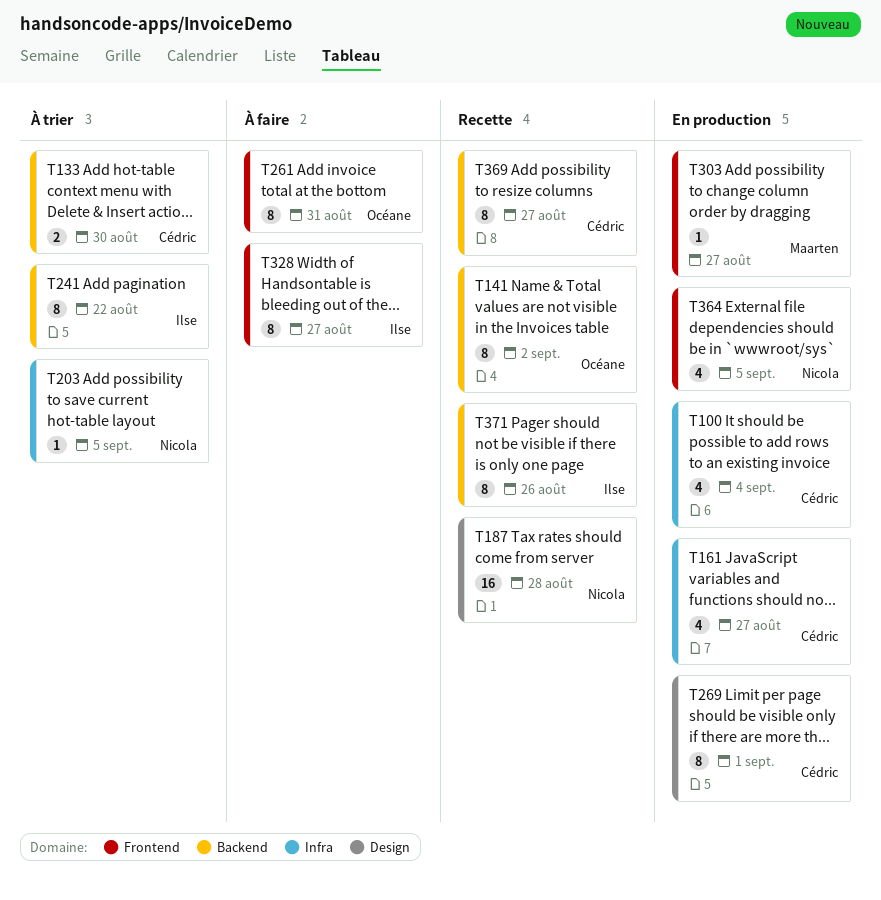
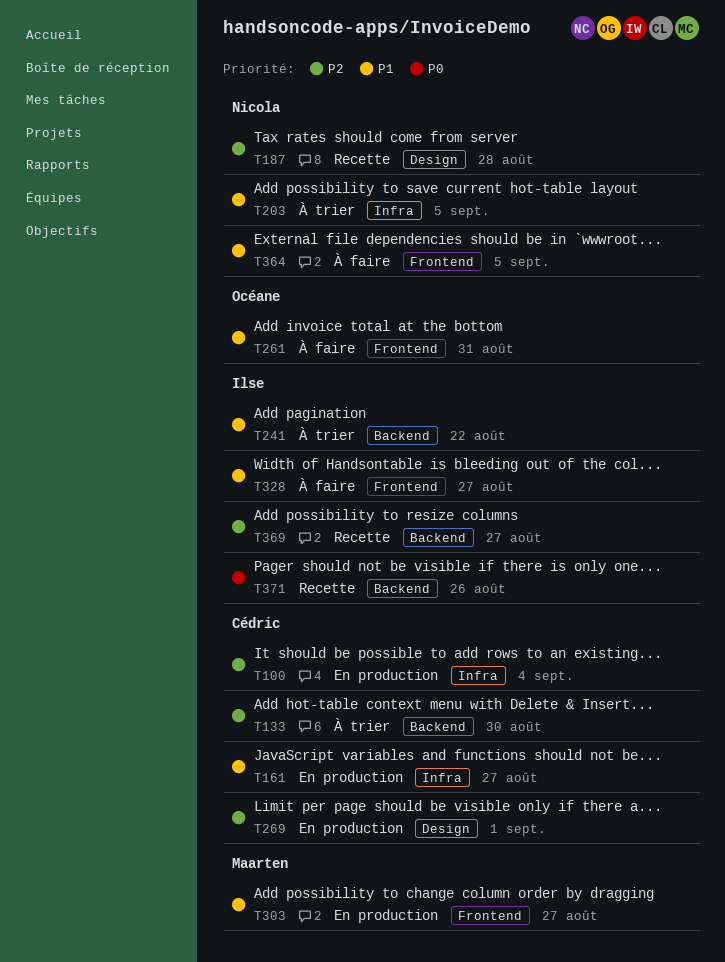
T141: present -> none
T364, status: En production -> À faire
T369, owner: Cédric -> Ilse

